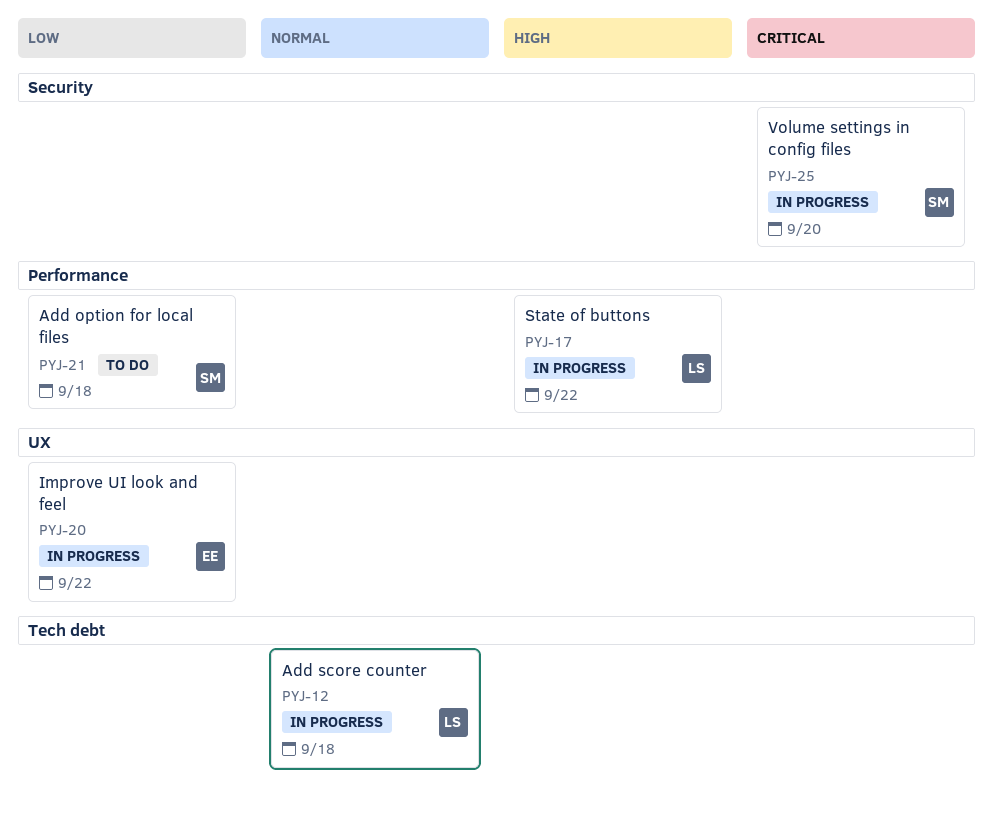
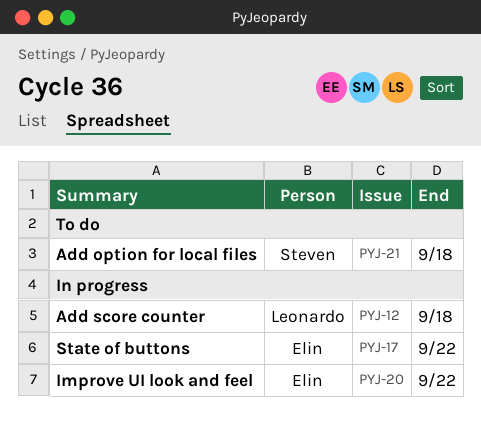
PYJ-17, owner: Leonardo -> Elin
PYJ-25: present -> none

